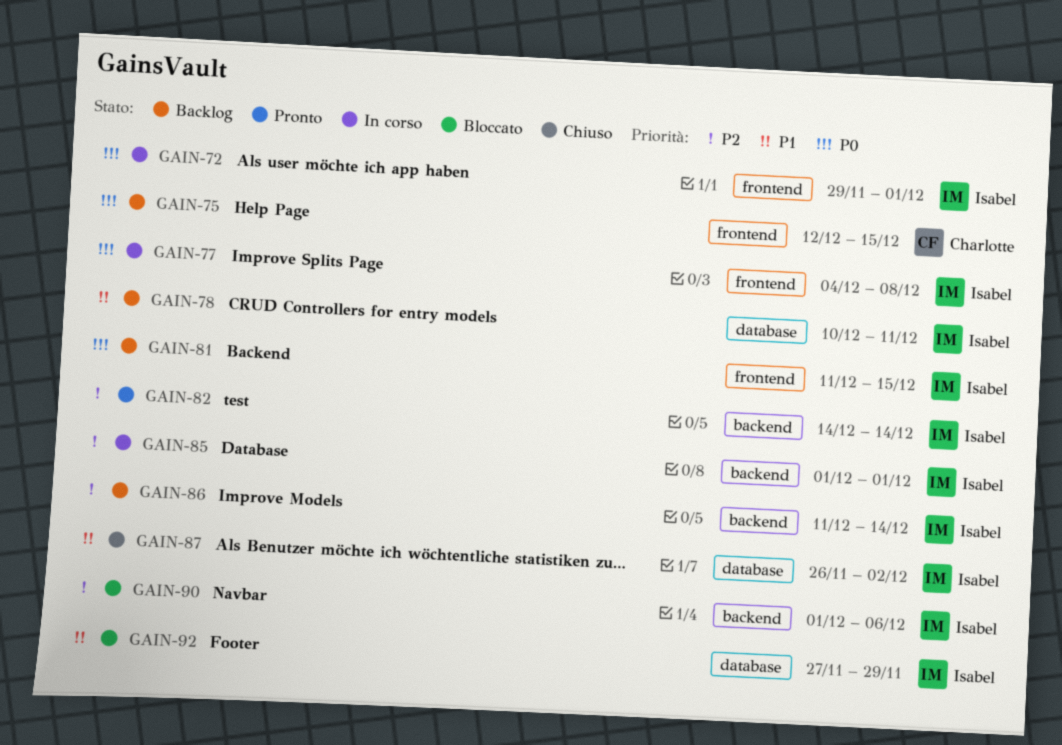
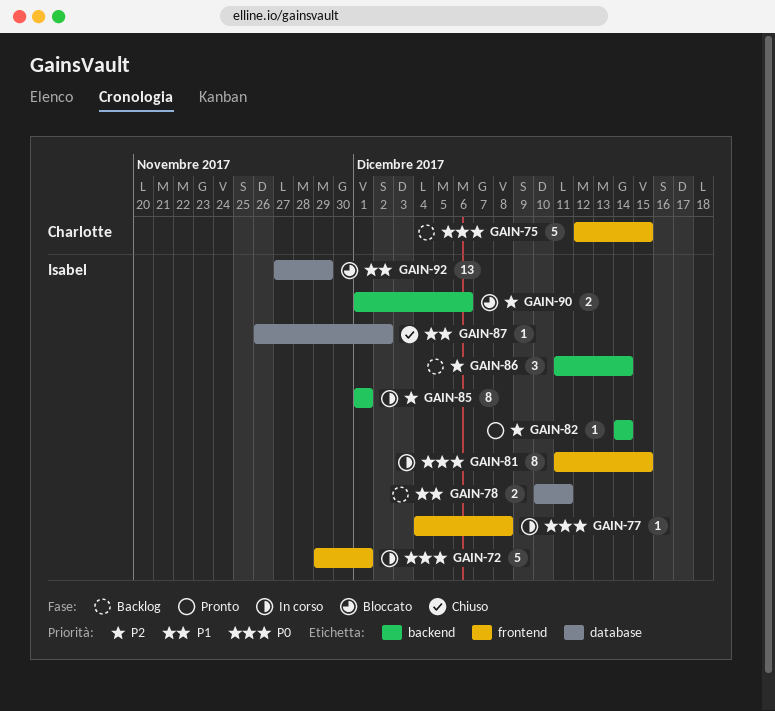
GAIN-81, status: Backlog -> In corso

